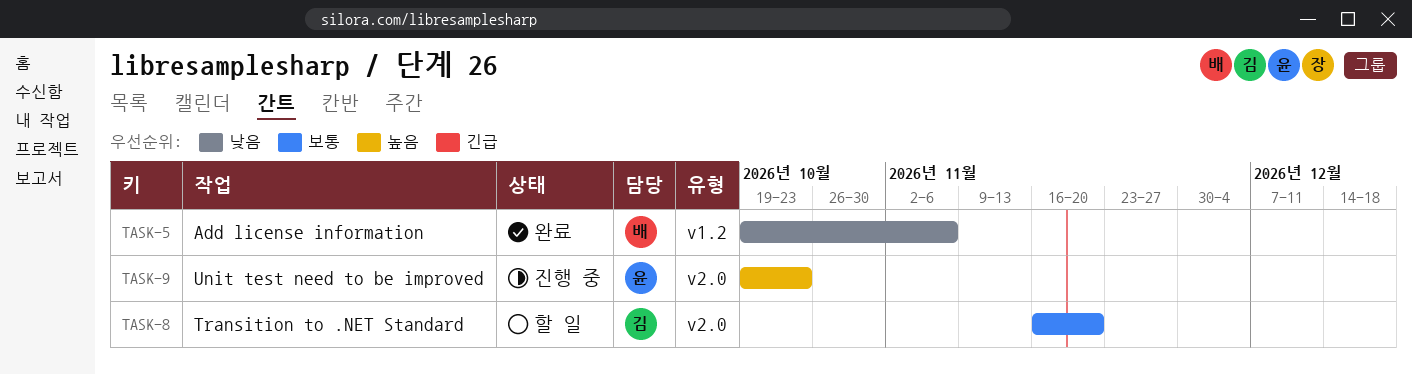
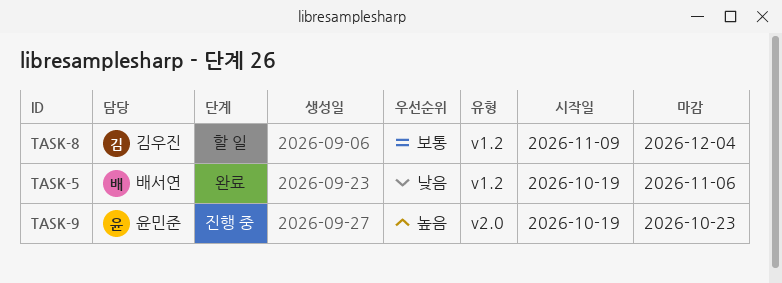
TASK-8, label: v2.0 -> v1.2
TASK-8, start: Nov 16 -> Nov 9
TASK-8, due: Nov 20 -> Dec 4

